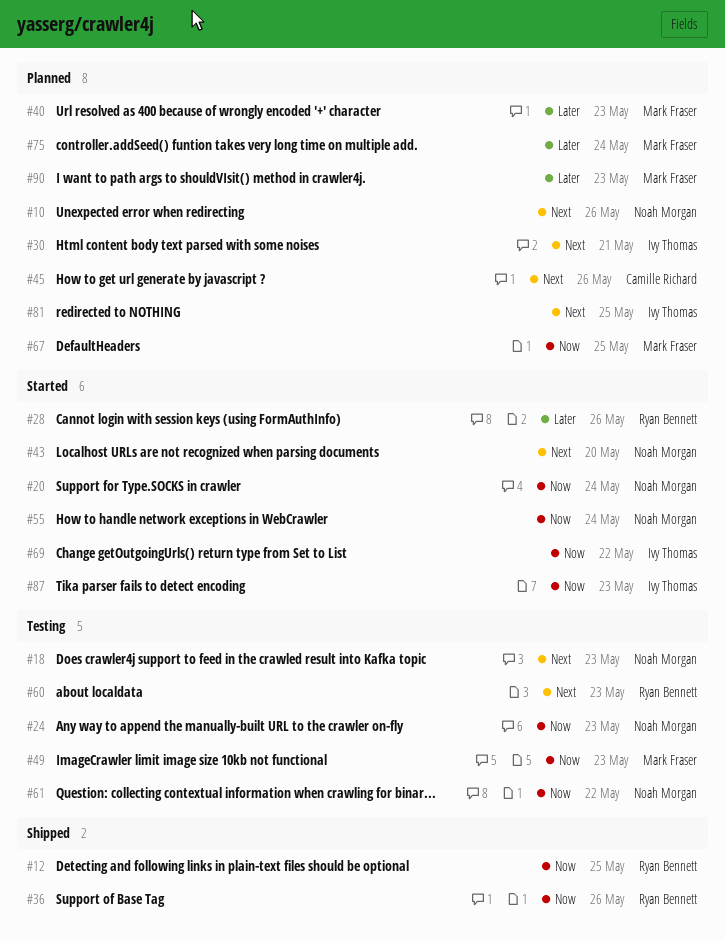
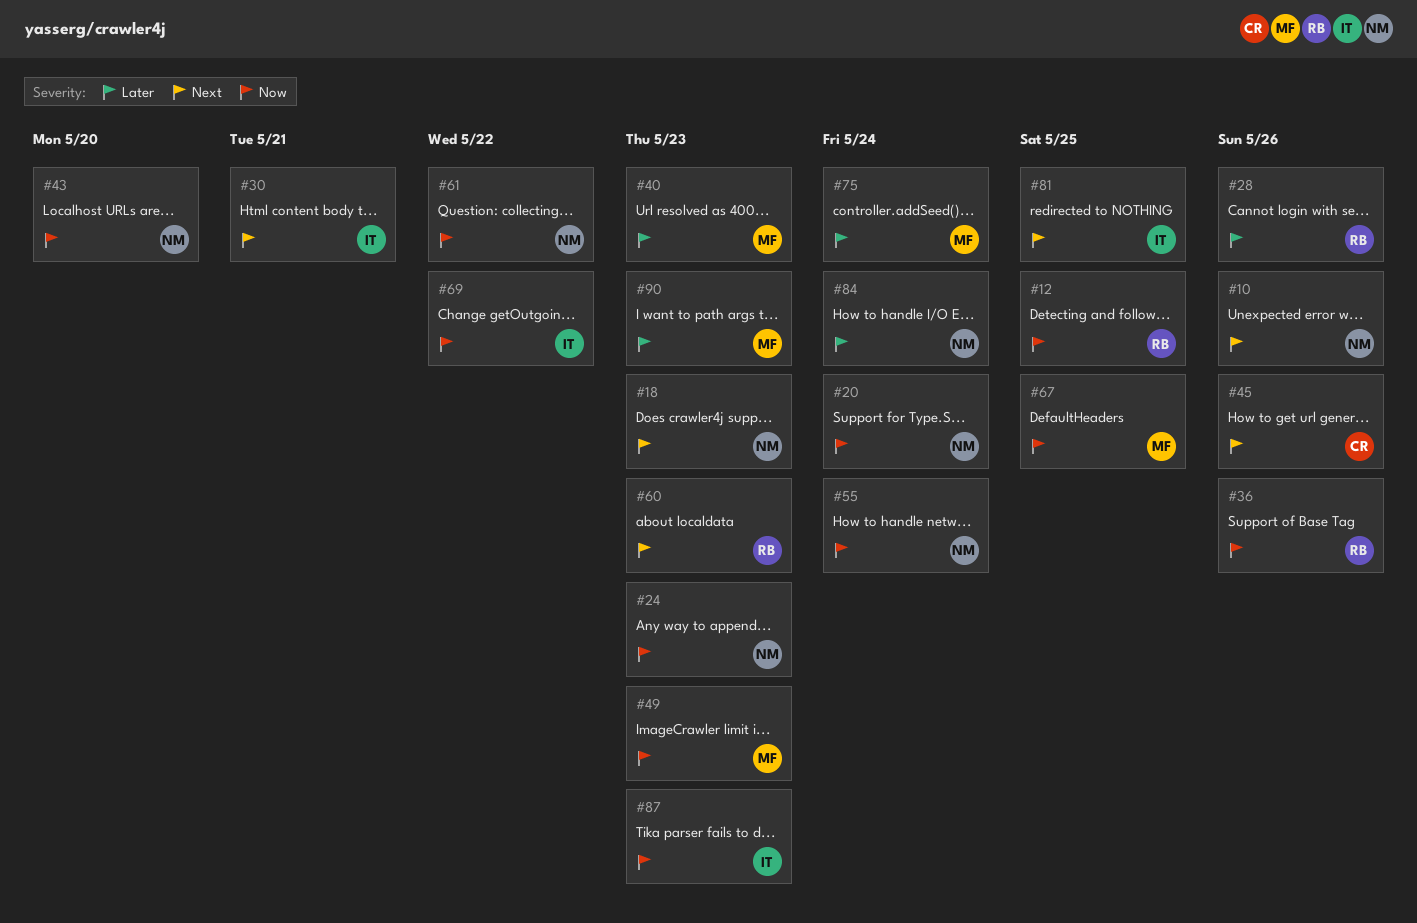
#43, priority: Next -> Now
#84: none -> present

